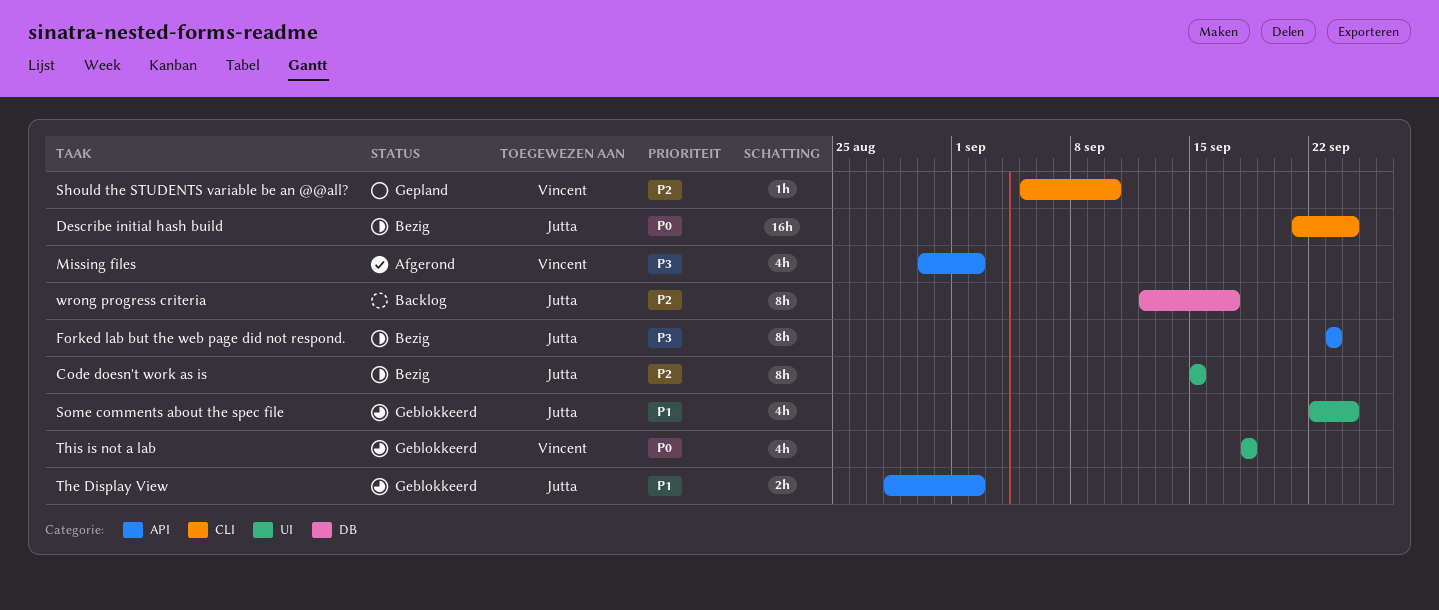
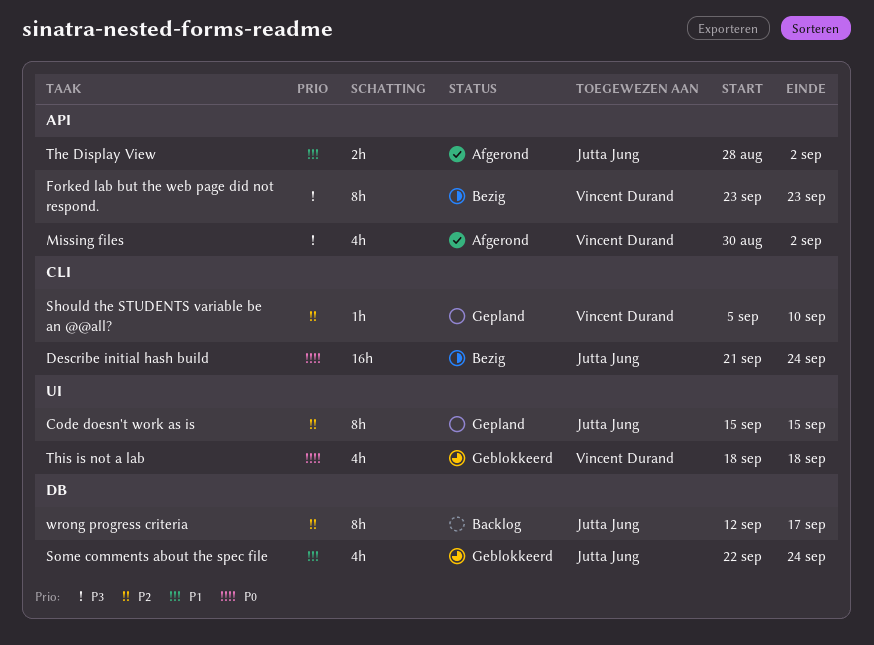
Code doesn't work as is, status: Bezig -> Gepland
Forked lab but the web page did not respond., owner: Jutta Jung -> Vincent Durand
Some comments about the spec file, label: UI -> DB
The Display View, status: Geblokkeerd -> Afgerond

